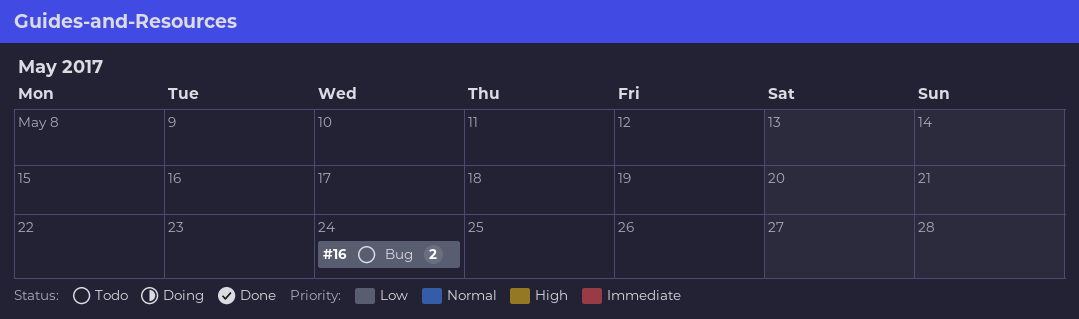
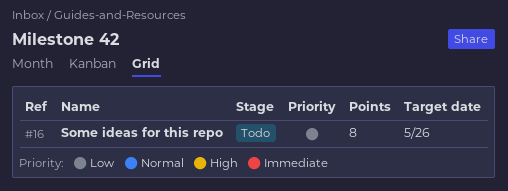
#16, estimate: 2 -> 8
#16, due: May 24 -> May 26

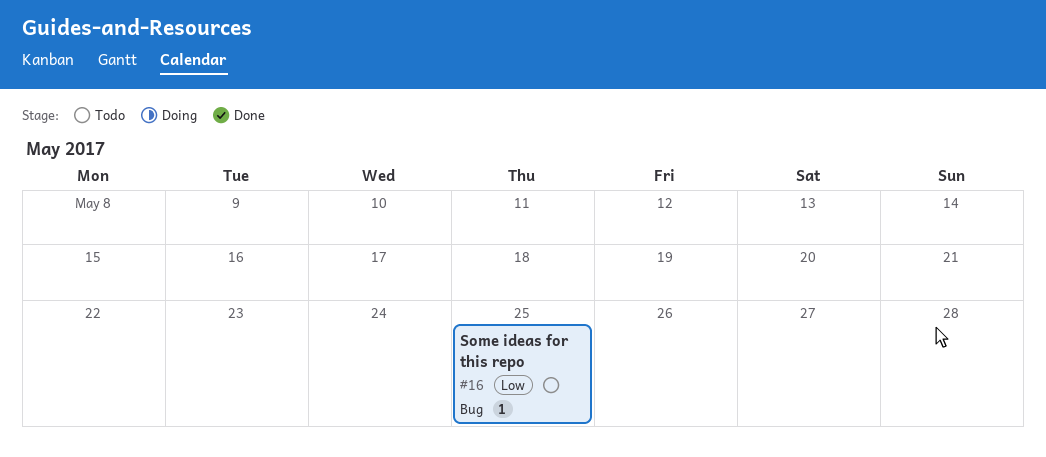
#16, estimate: 8 -> 1
#16, due: May 26 -> May 25

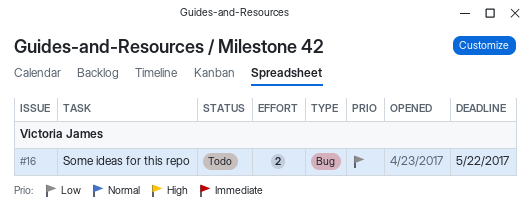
#16, estimate: 1 -> 2
#16, due: May 25 -> May 22

